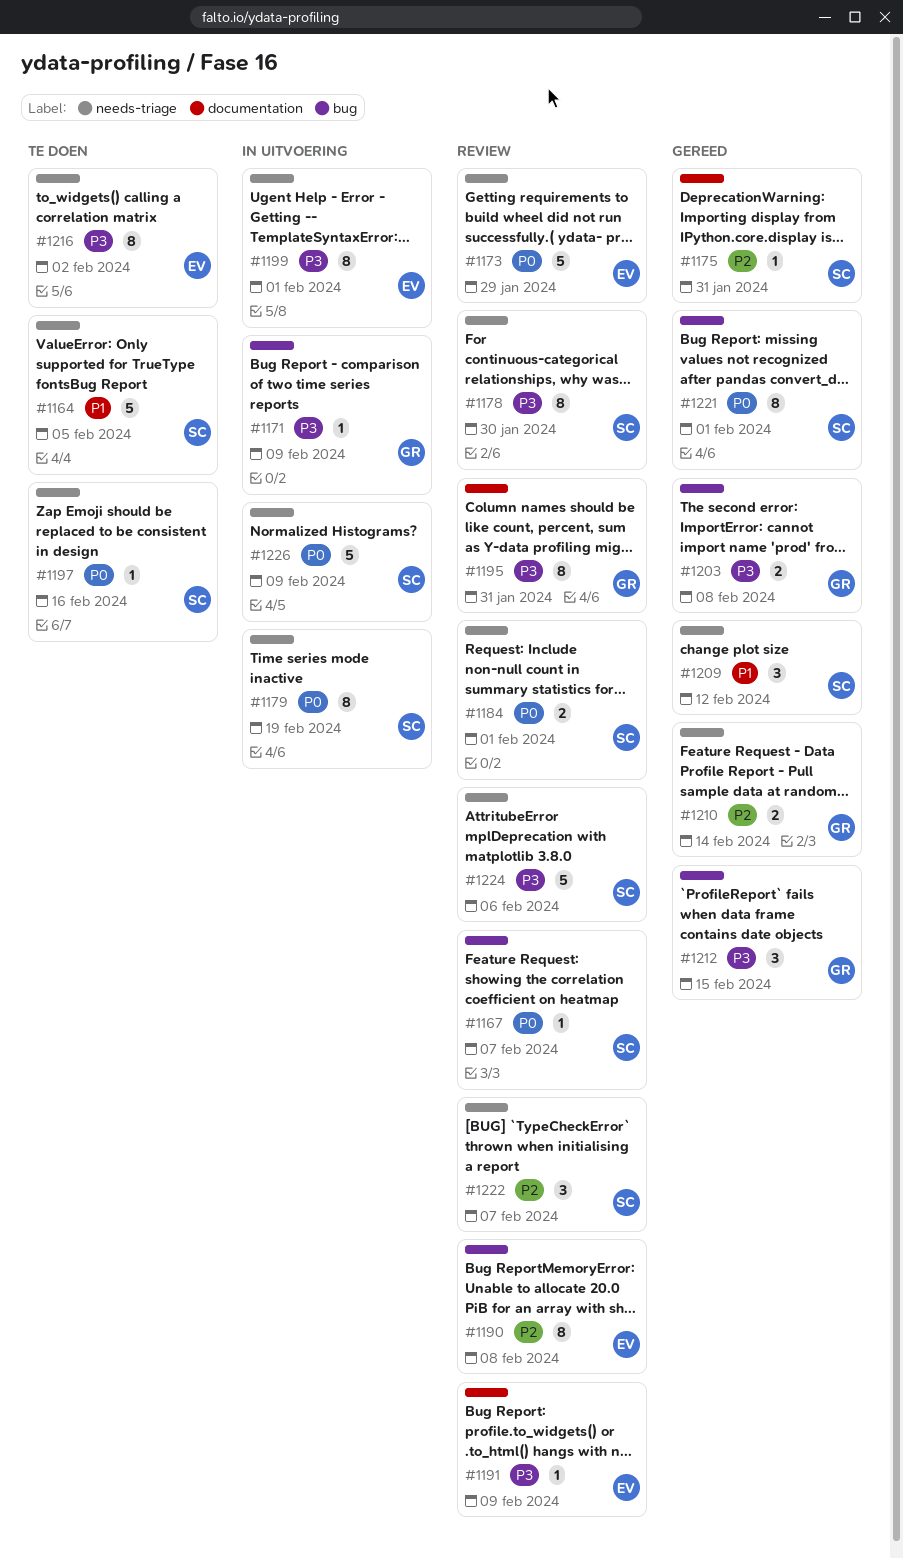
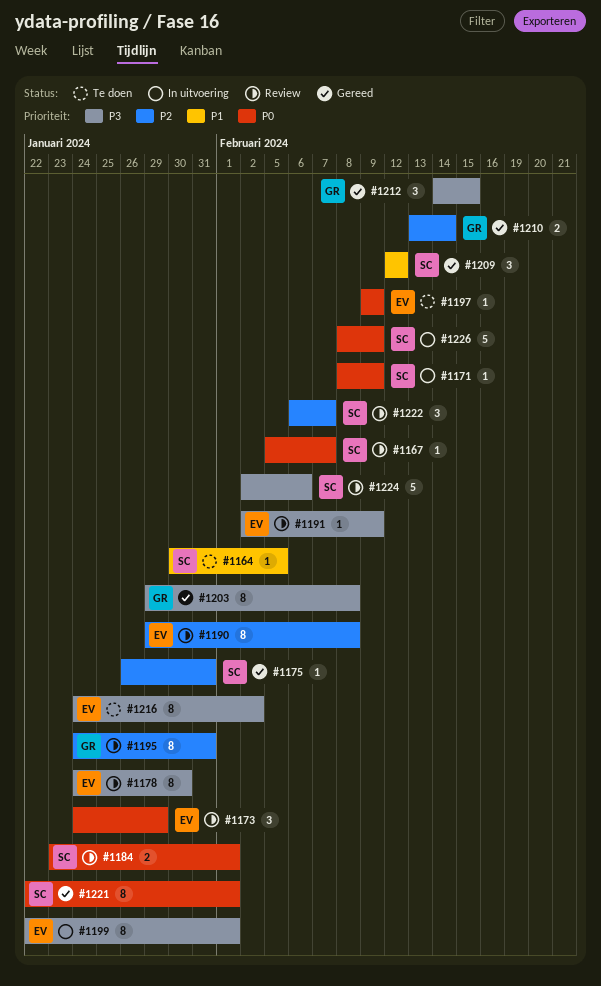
#1164, estimate: 5 -> 1
#1171, owner: GR -> SC
#1171, priority: P3 -> P0
#1173, estimate: 5 -> 3
#1178, owner: SC -> EV
#1179: present -> none
#1195, priority: P3 -> P2
#1197, owner: SC -> EV
#1197, due: Feb 16 -> Feb 9
#1203, estimate: 2 -> 8

